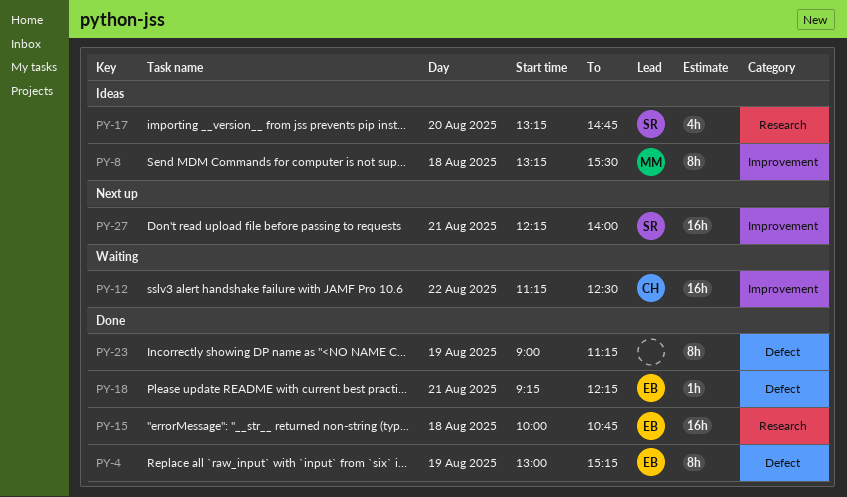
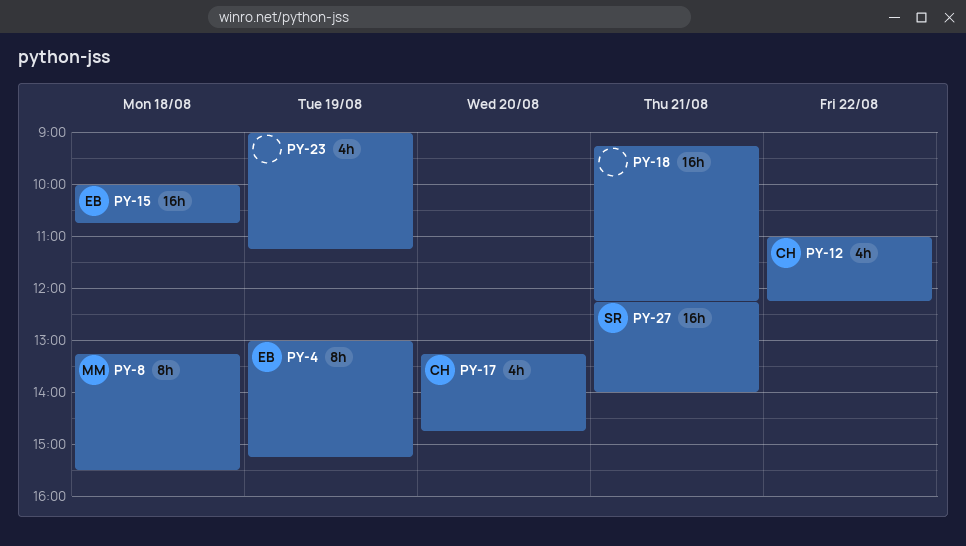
PY-12, estimate: 16h -> 4h
PY-12, begins: 11:15 -> 11:00
PY-12, ends: 12:30 -> 12:15
PY-17, owner: SR -> CH
PY-18, owner: EB -> none
PY-18, estimate: 1h -> 16h
PY-23, estimate: 8h -> 4h

